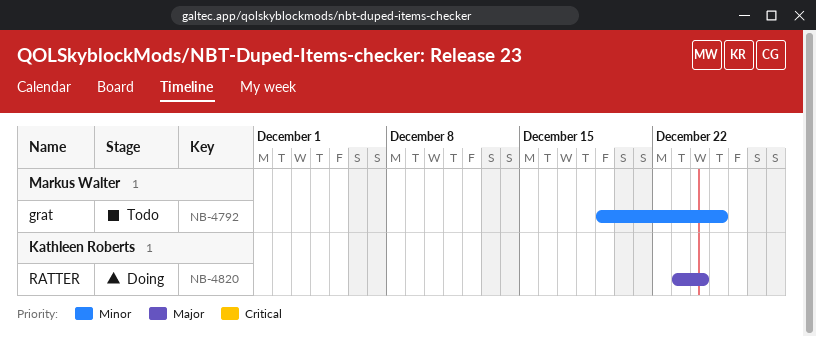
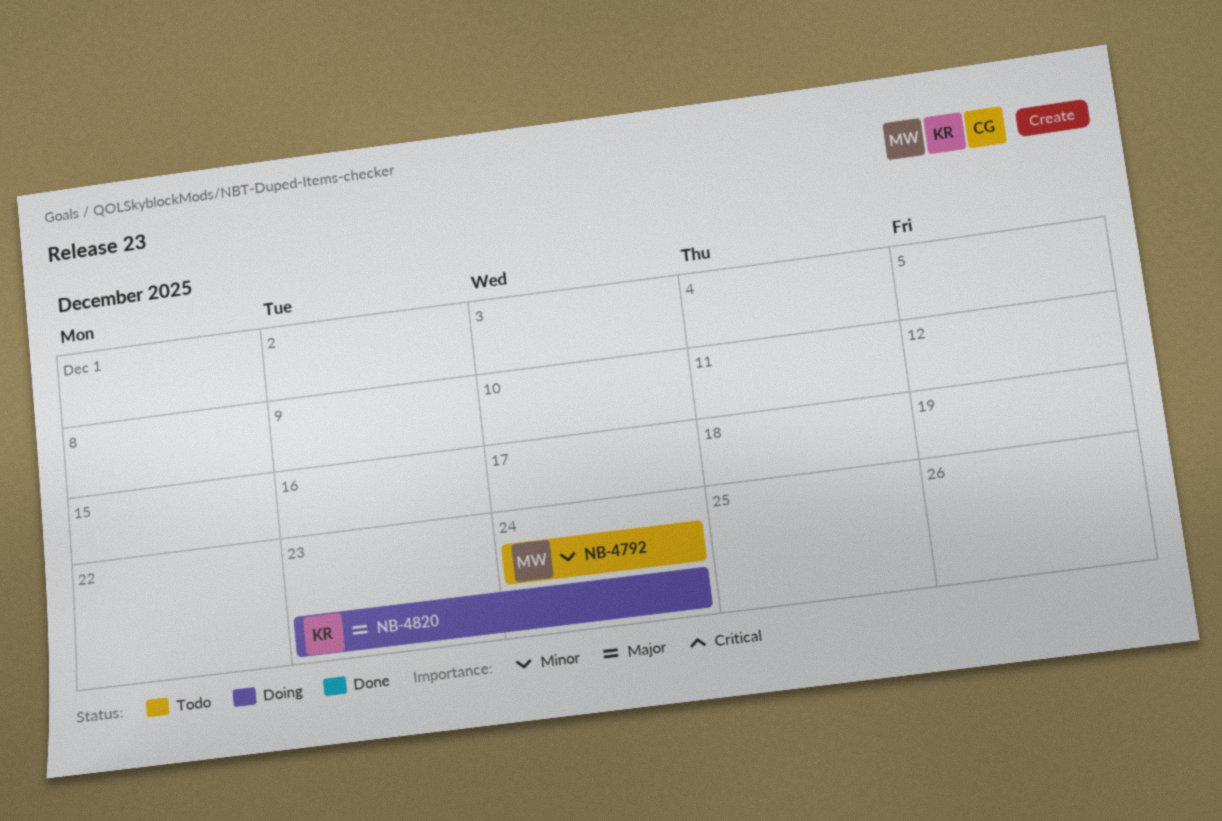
NB-4792, start: Dec 19 -> Dec 24
NB-4792, due: Dec 25 -> Dec 24

